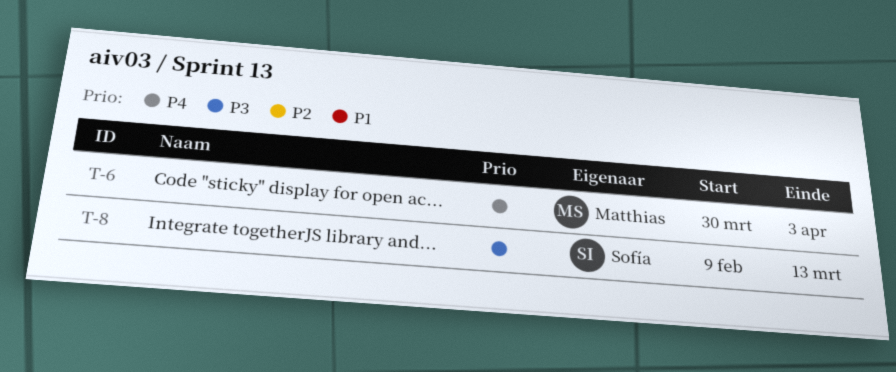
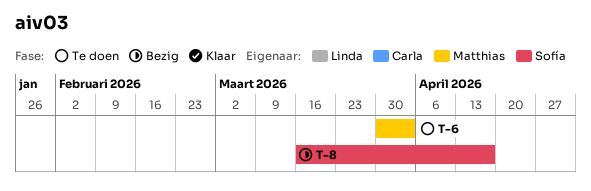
T-8, start: Feb 9 -> Mar 16
T-8, due: Mar 13 -> Apr 17

